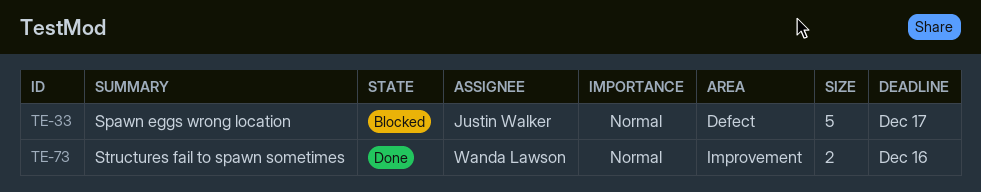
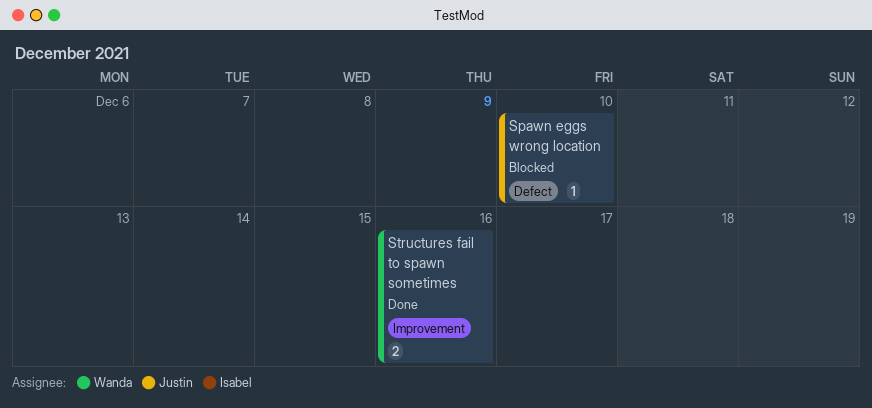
Spawn eggs wrong location, estimate: 5 -> 1
Spawn eggs wrong location, due: Dec 17 -> Dec 10

